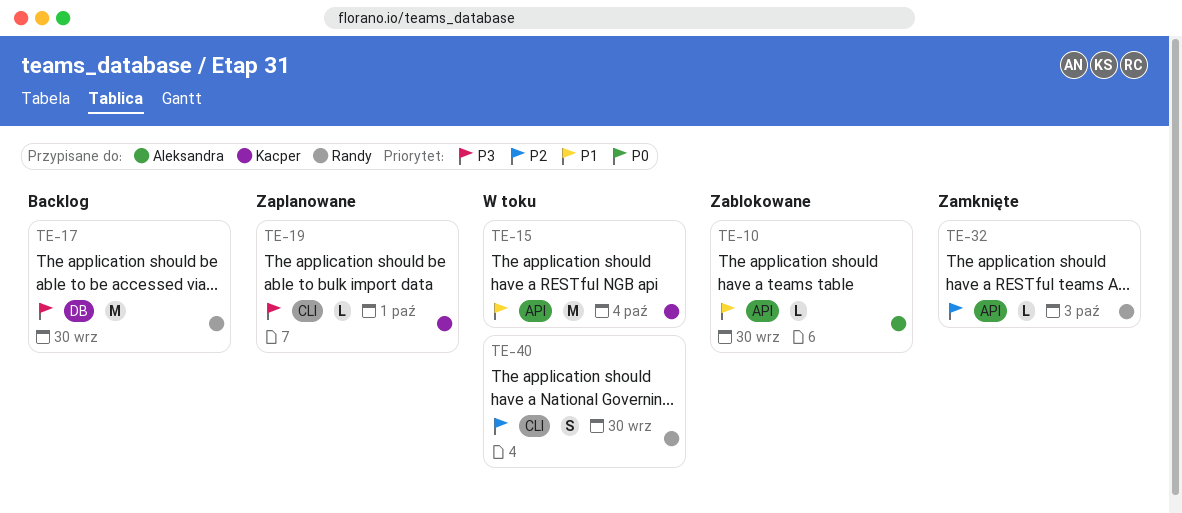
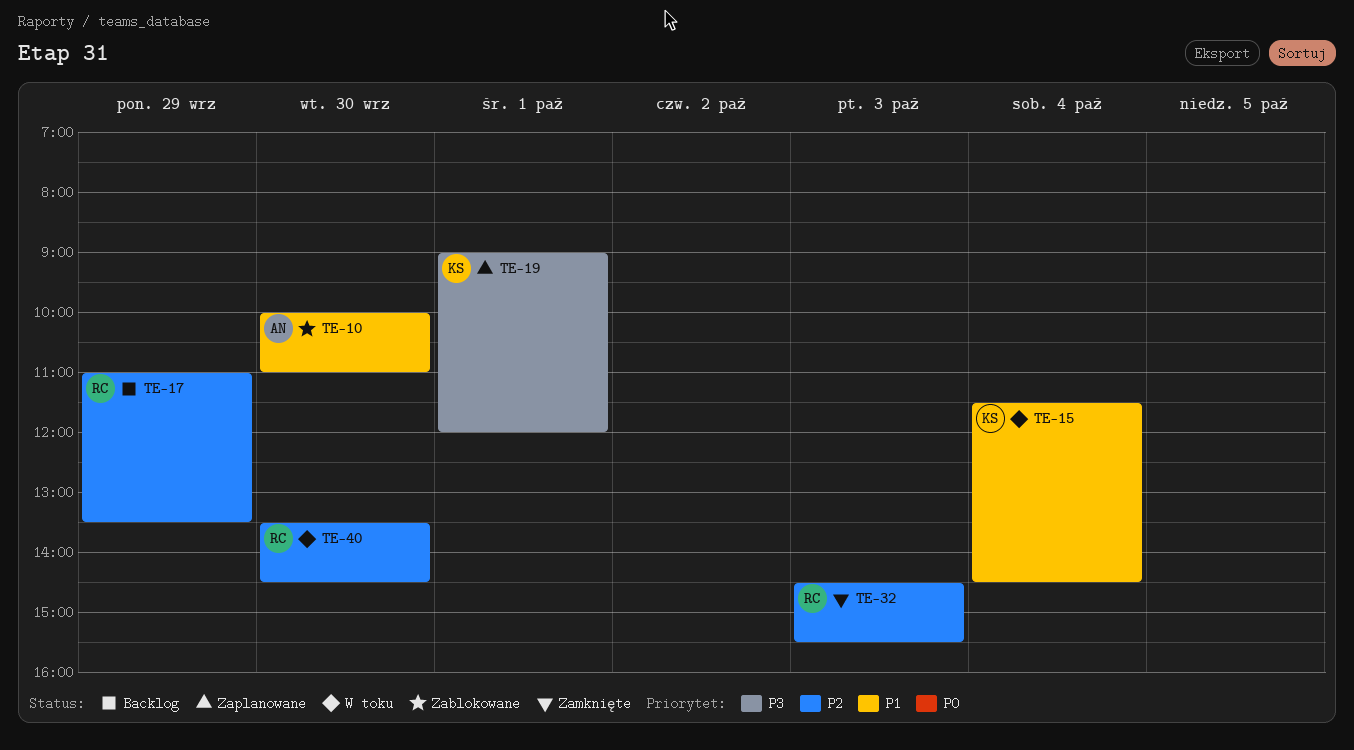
TE-17, priority: P3 -> P2
TE-17, day: Sep 30 -> Sep 29

